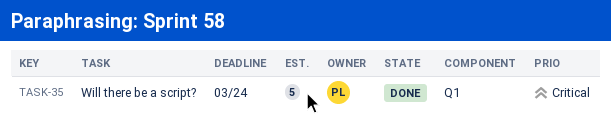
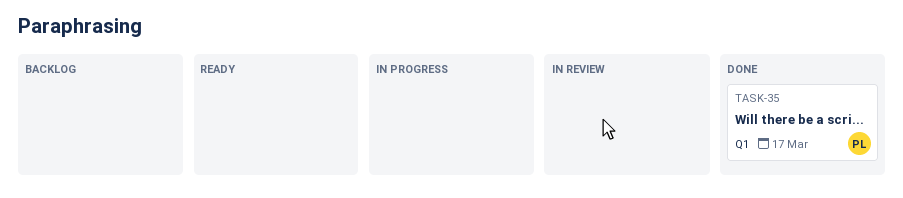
TASK-35, due: Mar 24 -> Mar 17

